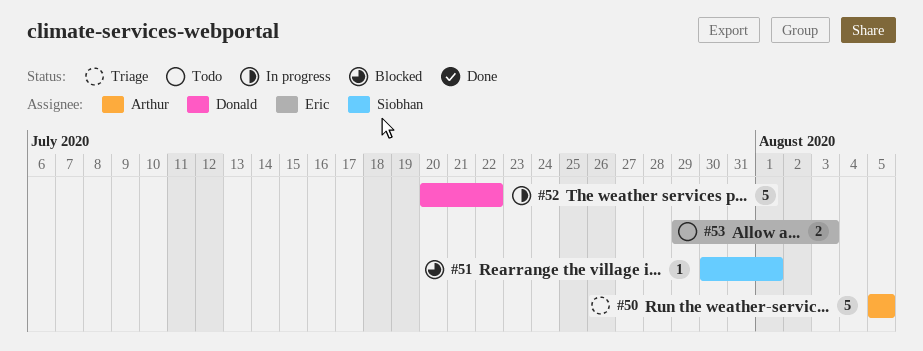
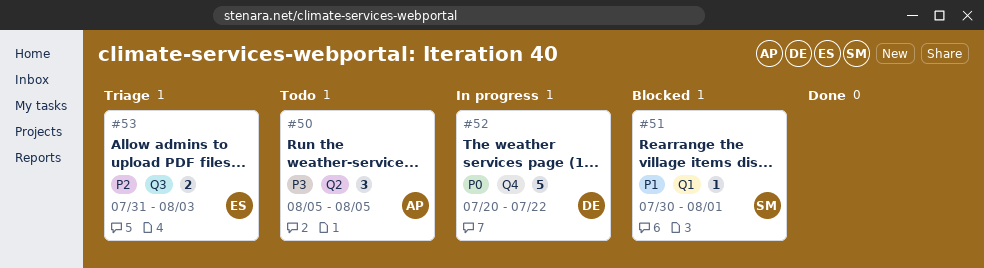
#50, status: Triage -> Todo
#50, estimate: 5 -> 3
#53, status: Todo -> Triage
#53, start: Jul 29 -> Jul 31

